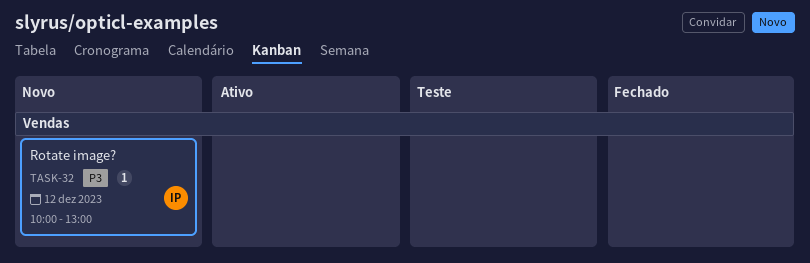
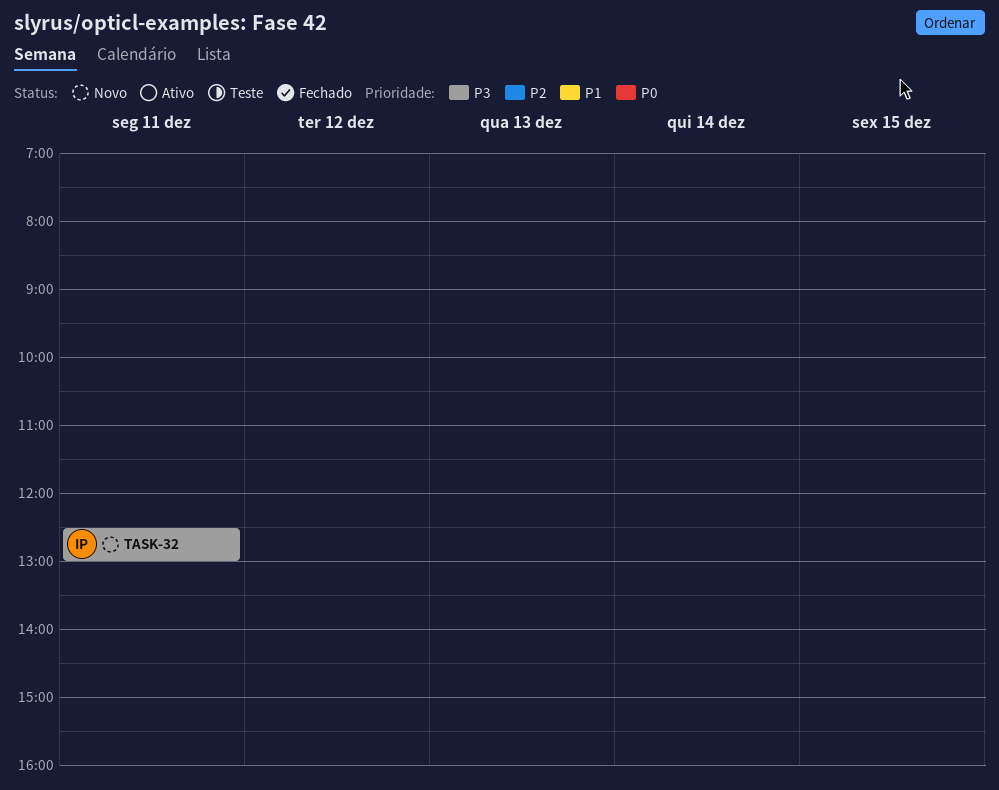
TASK-32, day: Dec 12 -> Dec 11
TASK-32, begins: 10:00 -> 12:30

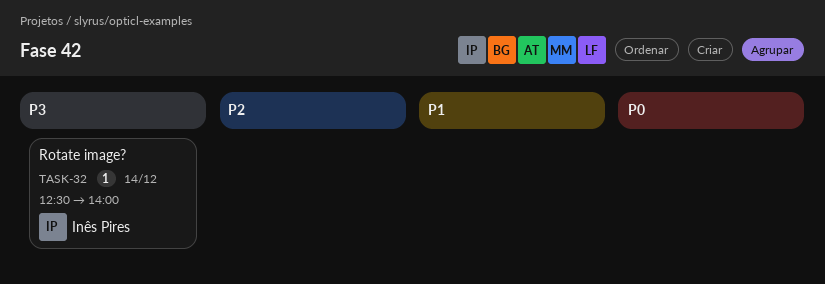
TASK-32, day: Dec 11 -> Dec 14
TASK-32, ends: 13:00 -> 14:00

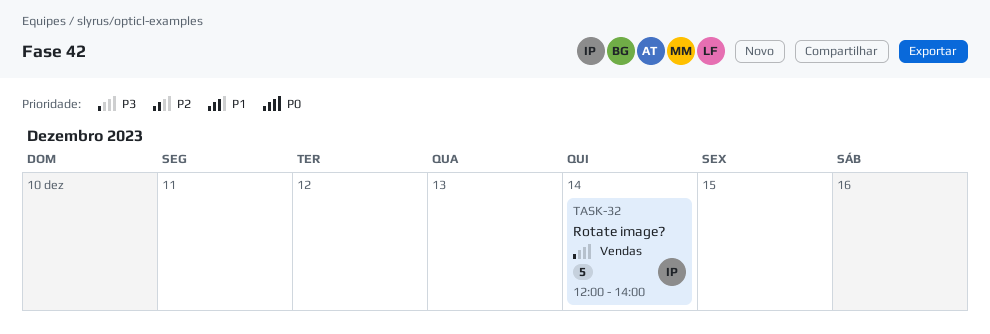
TASK-32, estimate: 1 -> 5
TASK-32, begins: 12:30 -> 12:00

